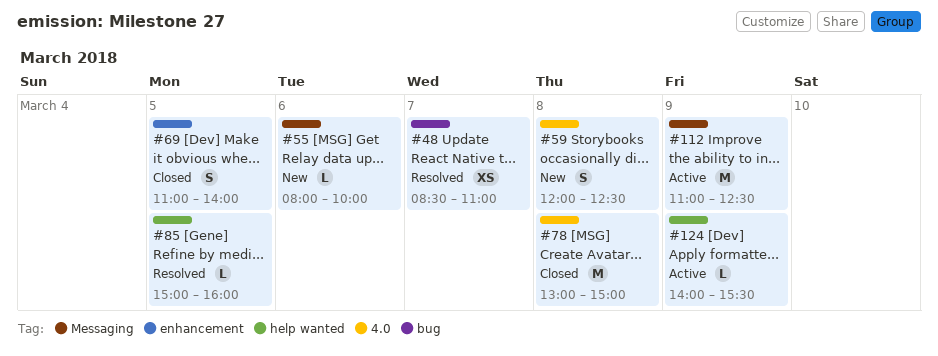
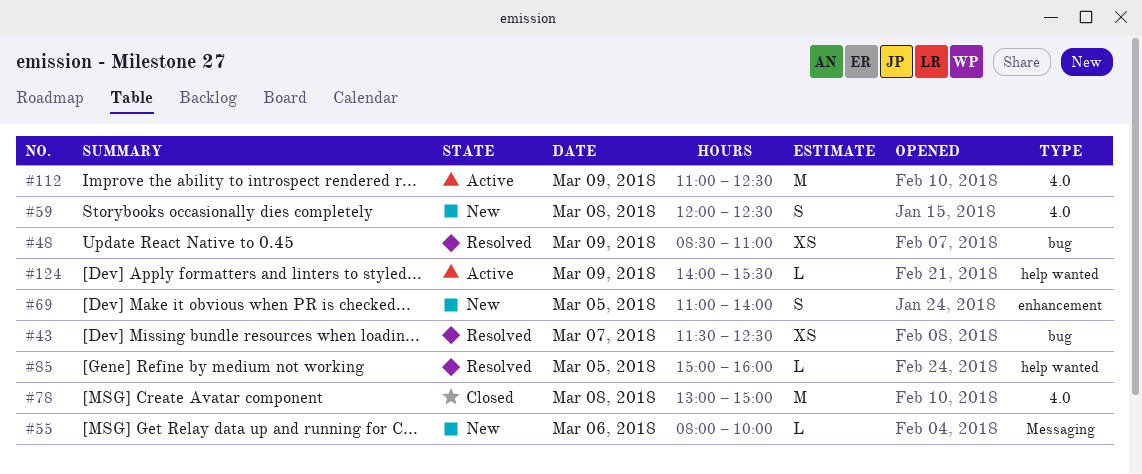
#43: none -> present
#48, day: Mar 7 -> Mar 9
#69, status: Closed -> New
#112, label: Messaging -> 4.0

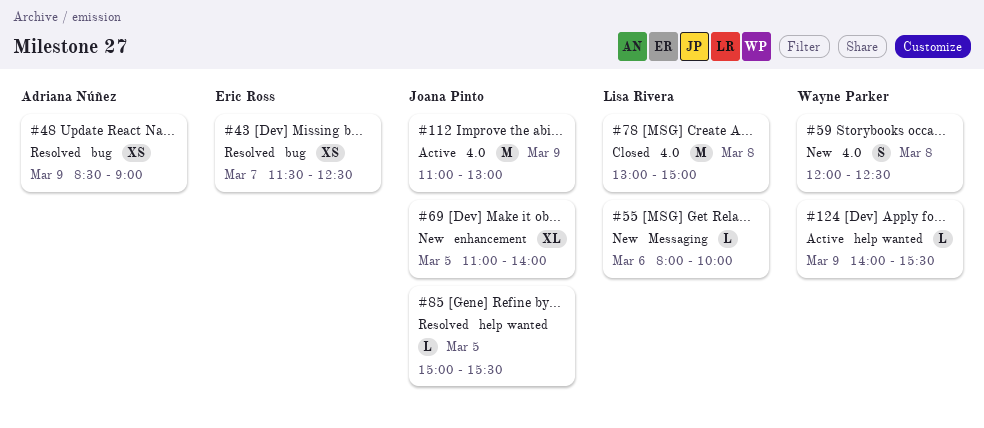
#48, ends: 11:00 -> 09:00
#69, estimate: S -> XL
#85, ends: 16:00 -> 15:30
#112, ends: 12:30 -> 13:00

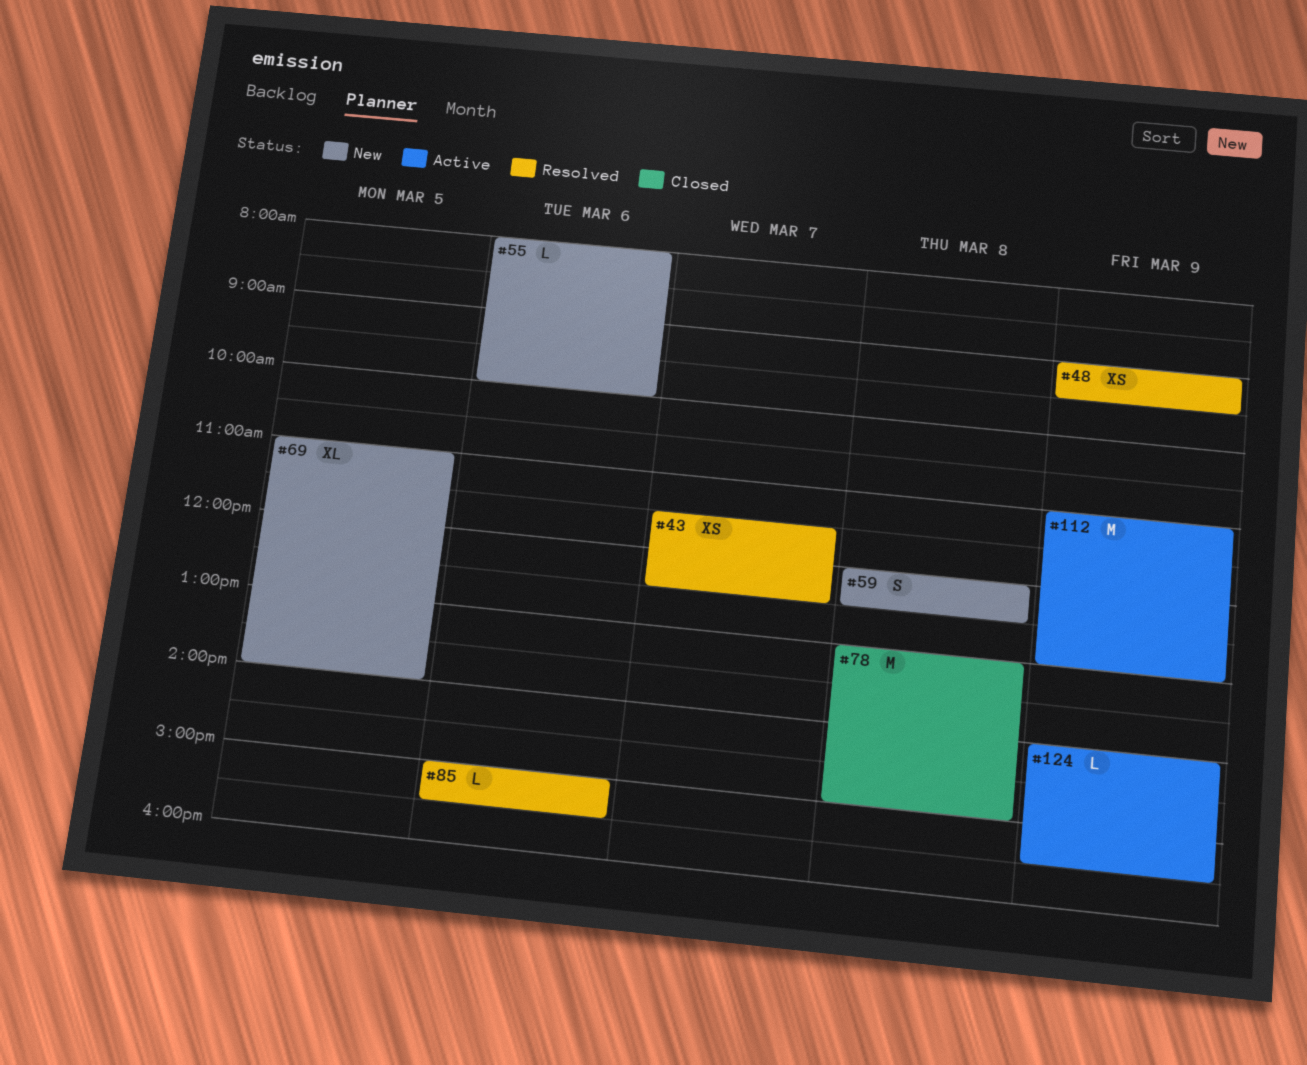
#48, begins: 08:30 -> 09:00
#48, ends: 09:00 -> 09:30
#85, day: Mar 5 -> Mar 6

